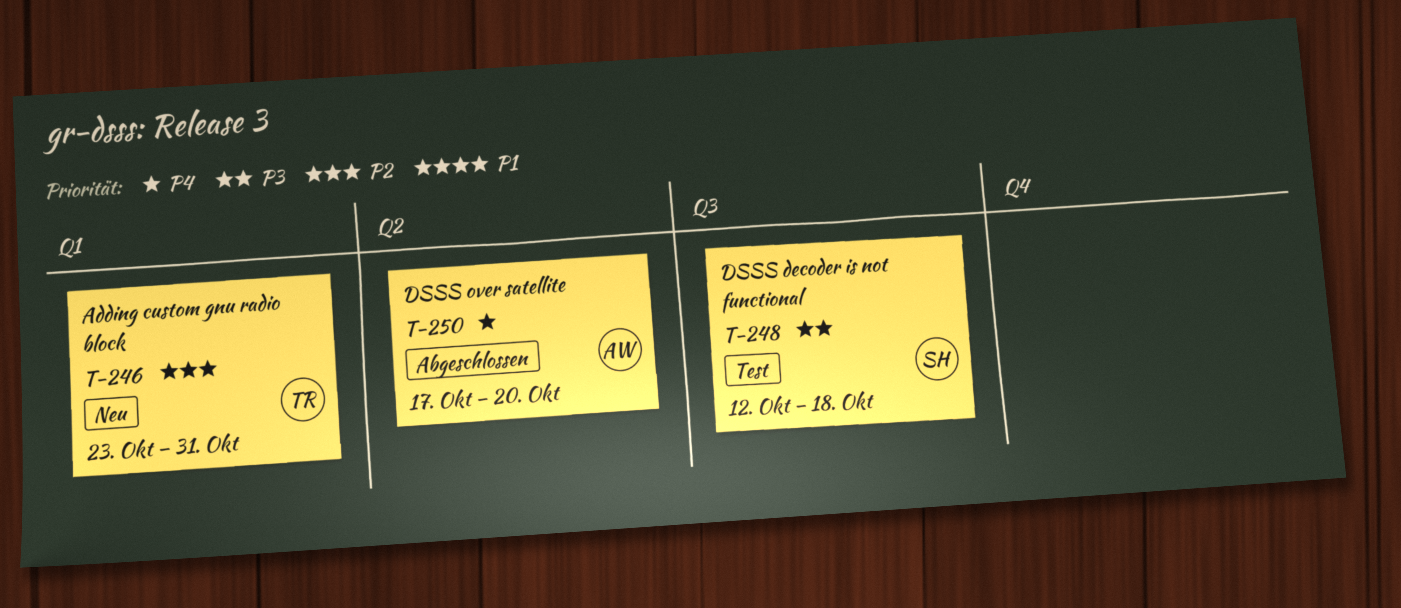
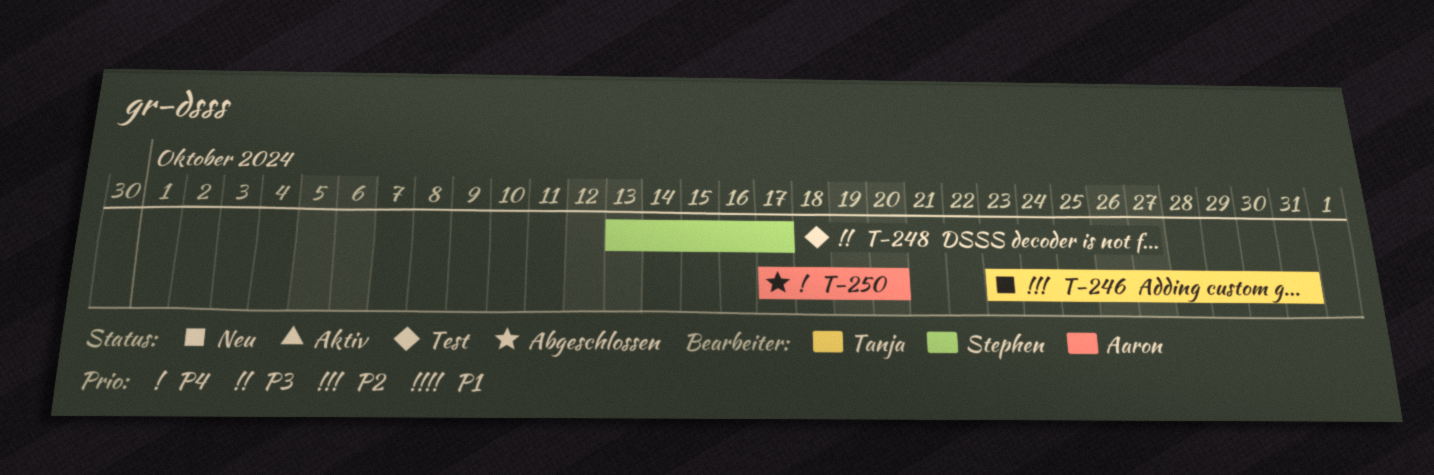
T-248, start: Oct 12 -> Oct 13
T-248, due: Oct 18 -> Oct 17

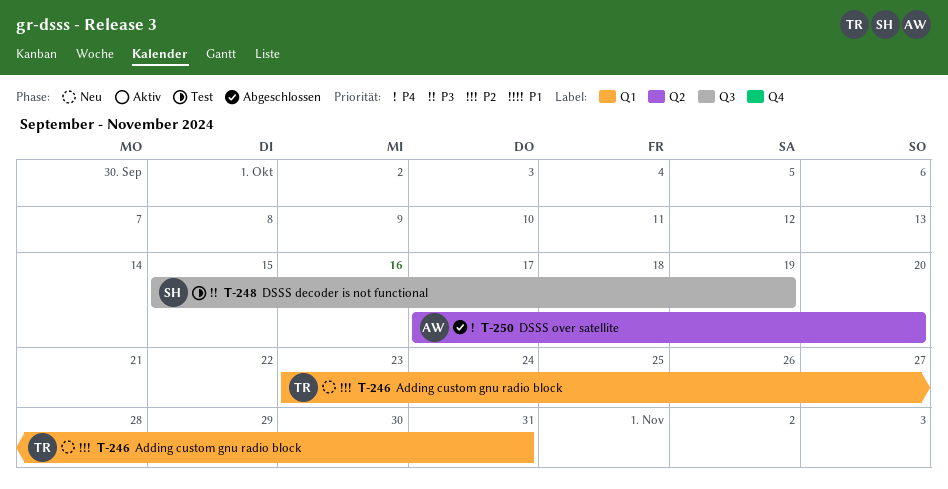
T-248, start: Oct 13 -> Oct 15
T-248, due: Oct 17 -> Oct 19

